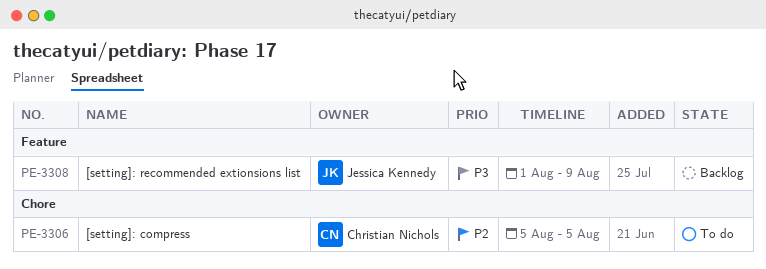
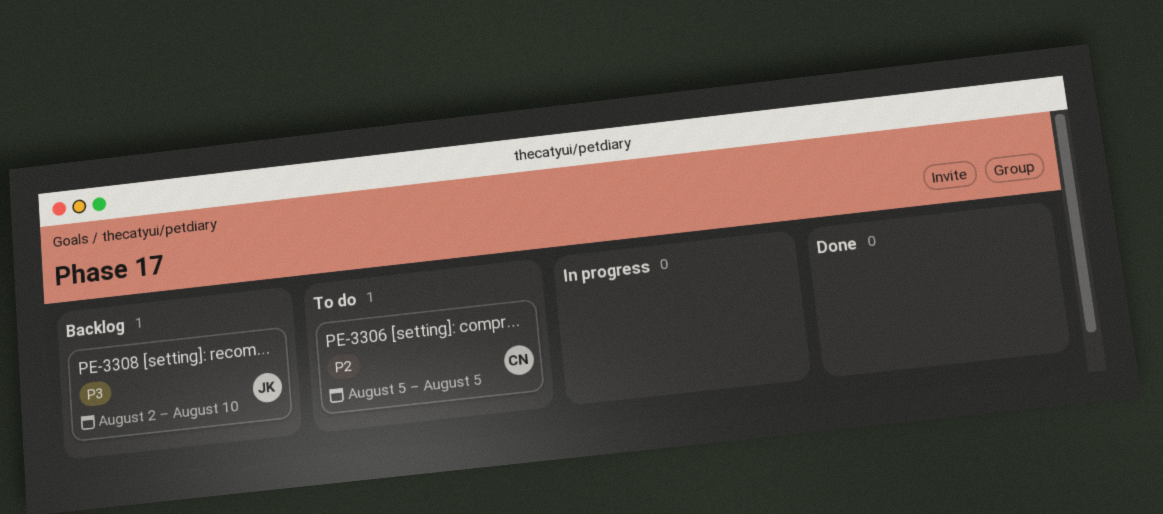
PE-3308, start: Aug 1 -> Aug 2
PE-3308, due: Aug 9 -> Aug 10

